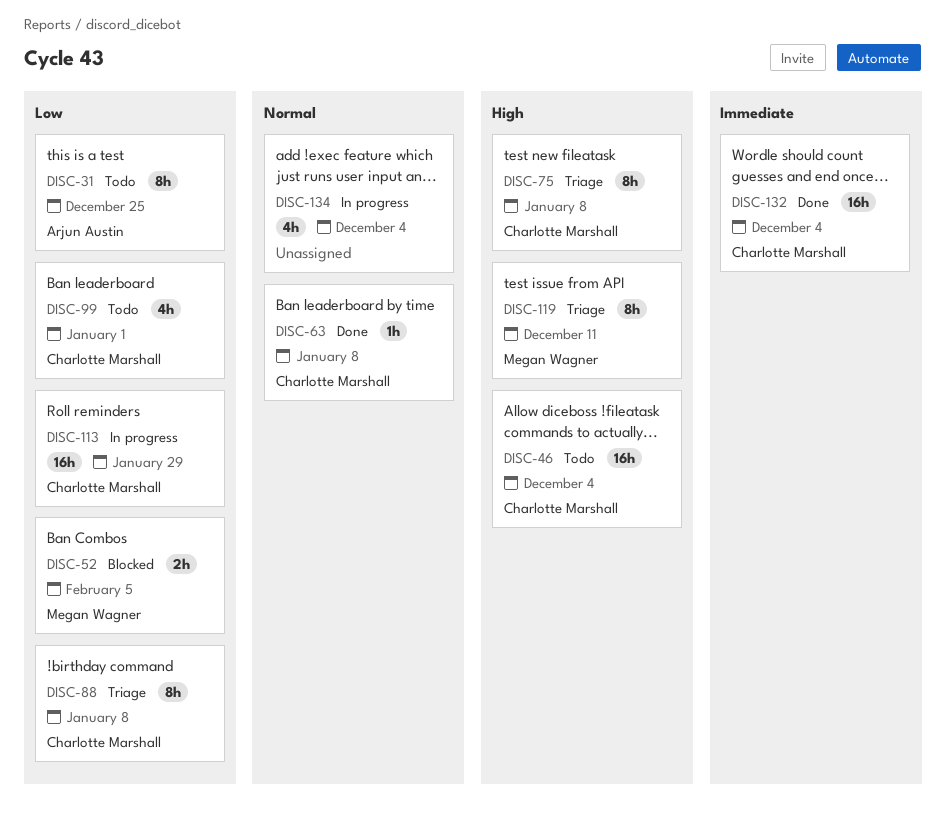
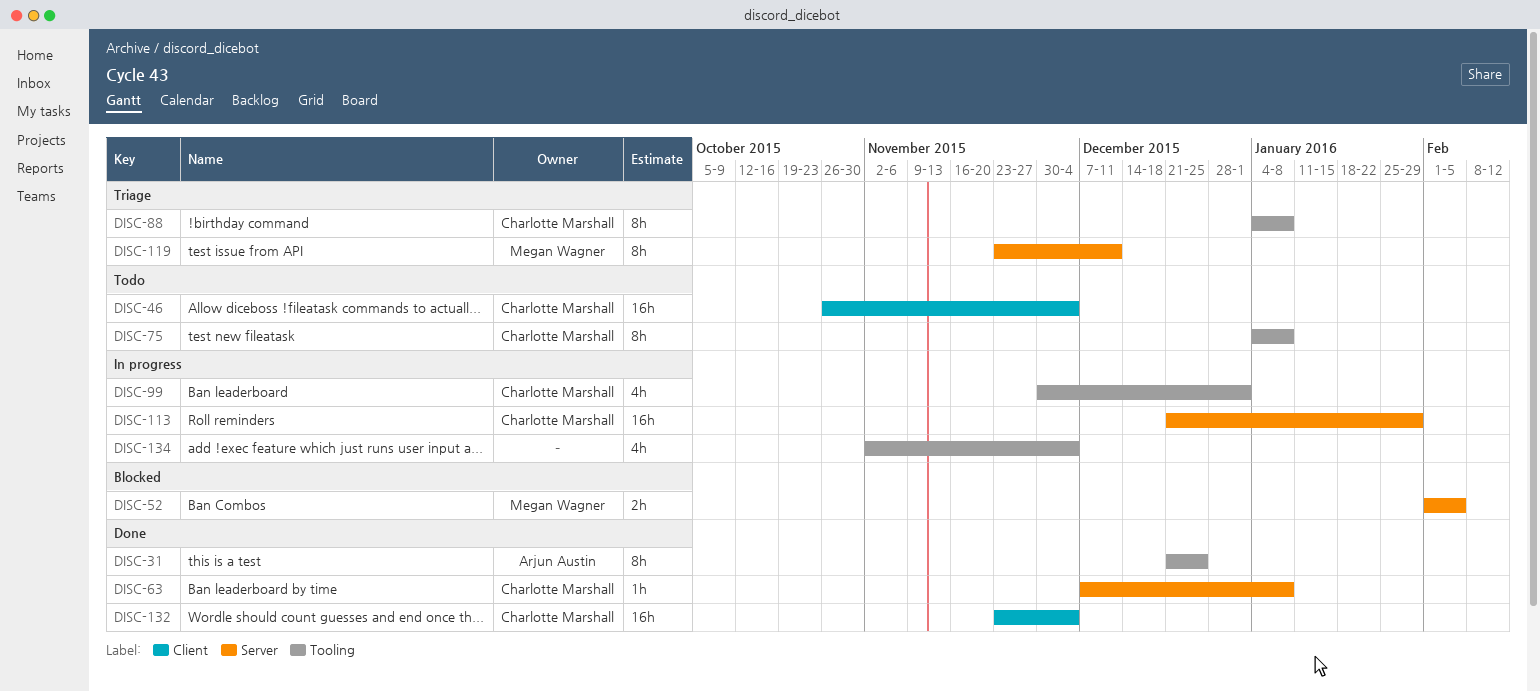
DISC-31, status: Todo -> Done
DISC-75, status: Triage -> Todo
DISC-99, status: Todo -> In progress

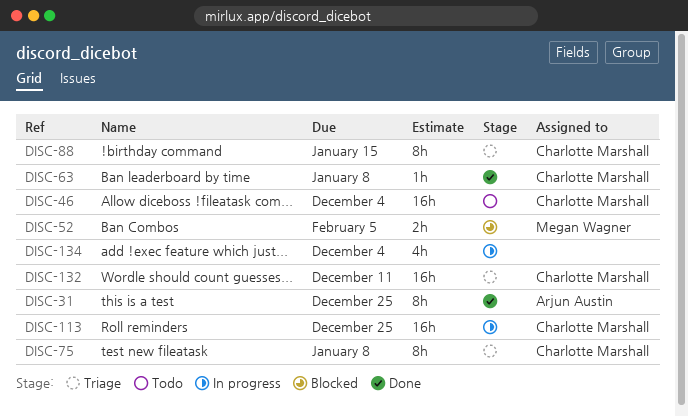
DISC-75, status: Todo -> Triage
DISC-88, due: Jan 8 -> Jan 15
DISC-99: present -> none
DISC-113, due: Jan 29 -> Dec 25
DISC-119: present -> none
DISC-132, status: Done -> Triage
DISC-132, due: Dec 4 -> Dec 11

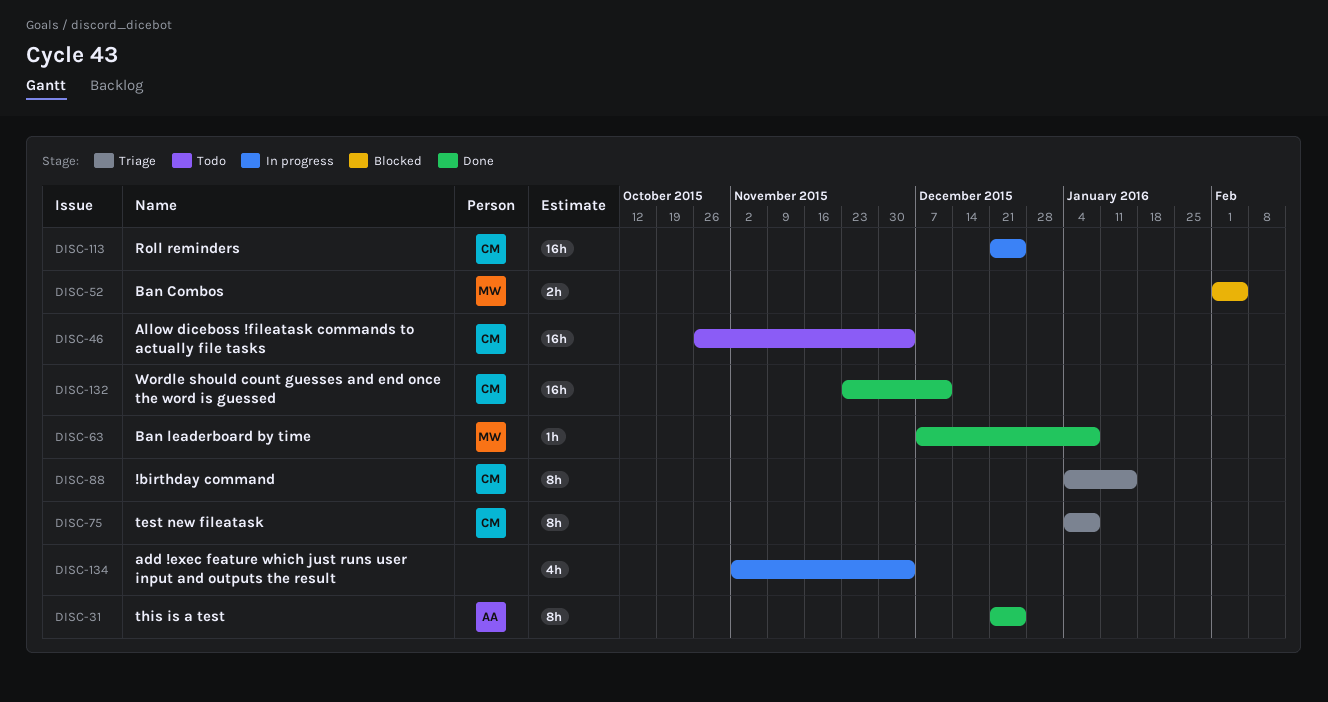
DISC-63, owner: Charlotte Marshall -> Megan Wagner
DISC-132, status: Triage -> Done

